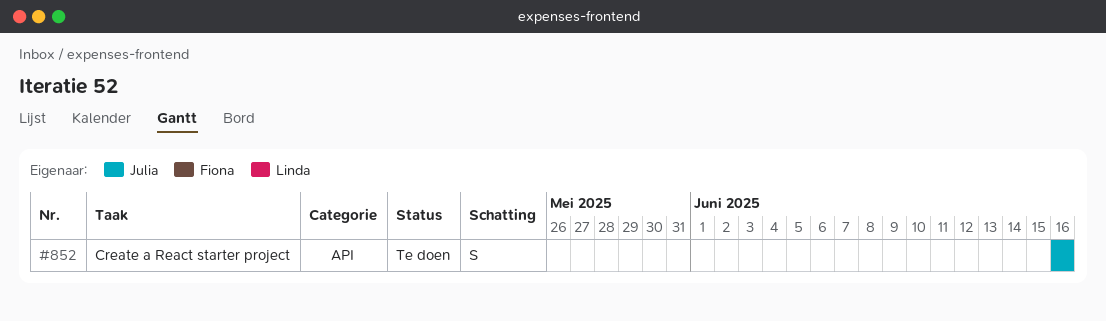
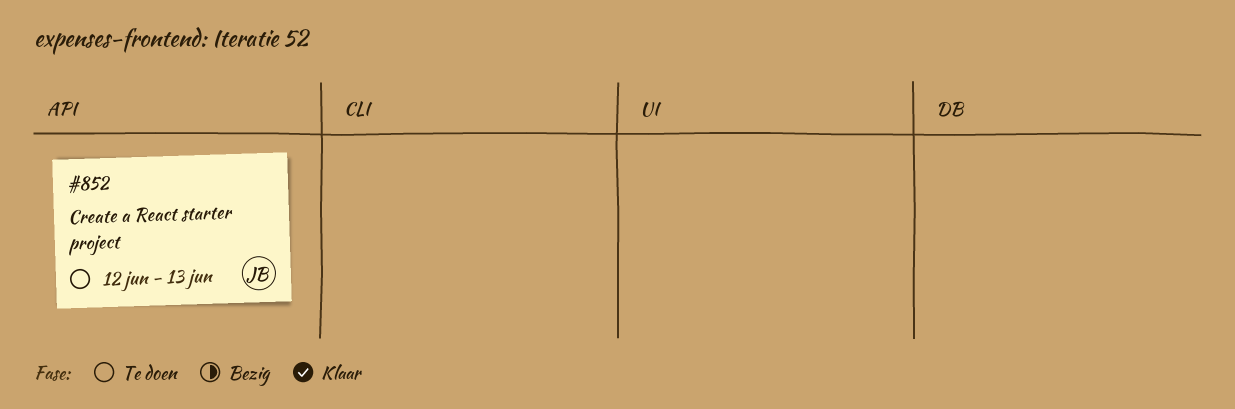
#852, start: Jun 16 -> Jun 12
#852, due: Jun 16 -> Jun 13

